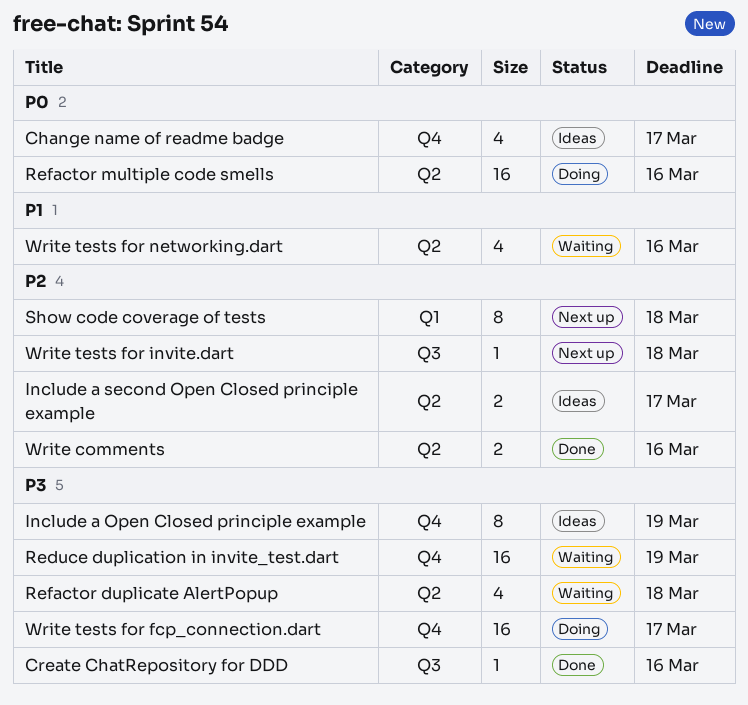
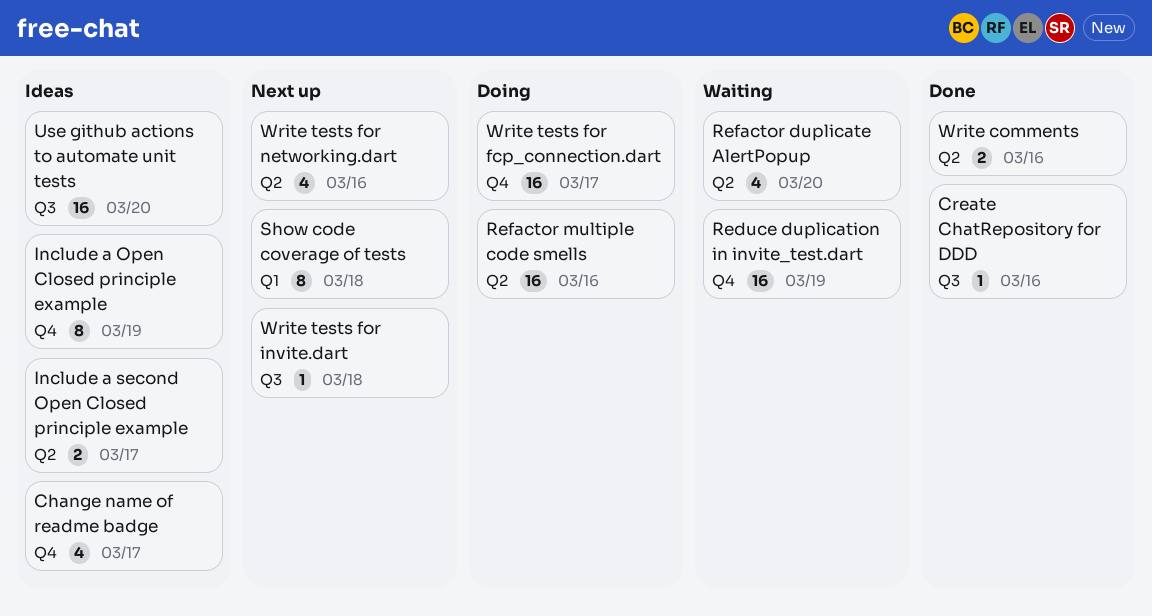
Refactor duplicate AlertPopup, due: Mar 18 -> Mar 20
Use github actions to automate unit tests: none -> present
Write tests for networking.dart, status: Waiting -> Next up

